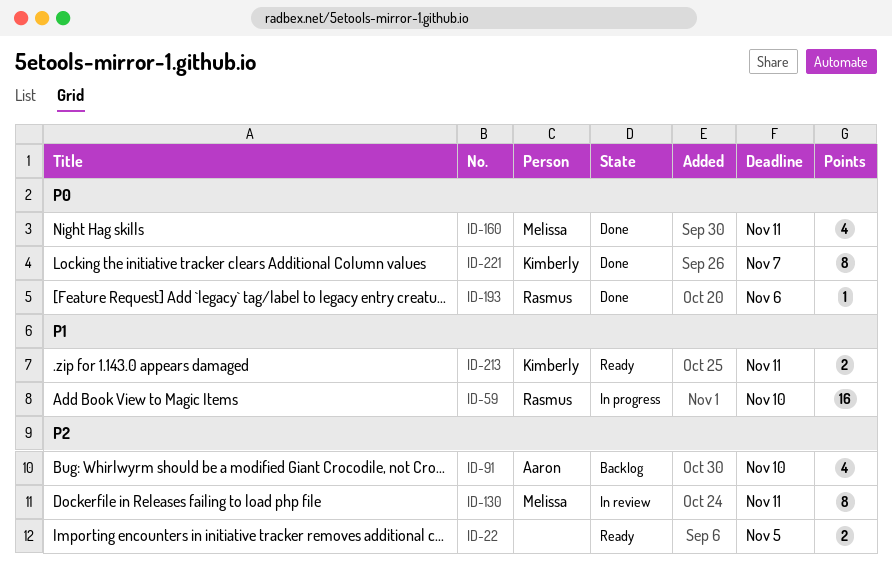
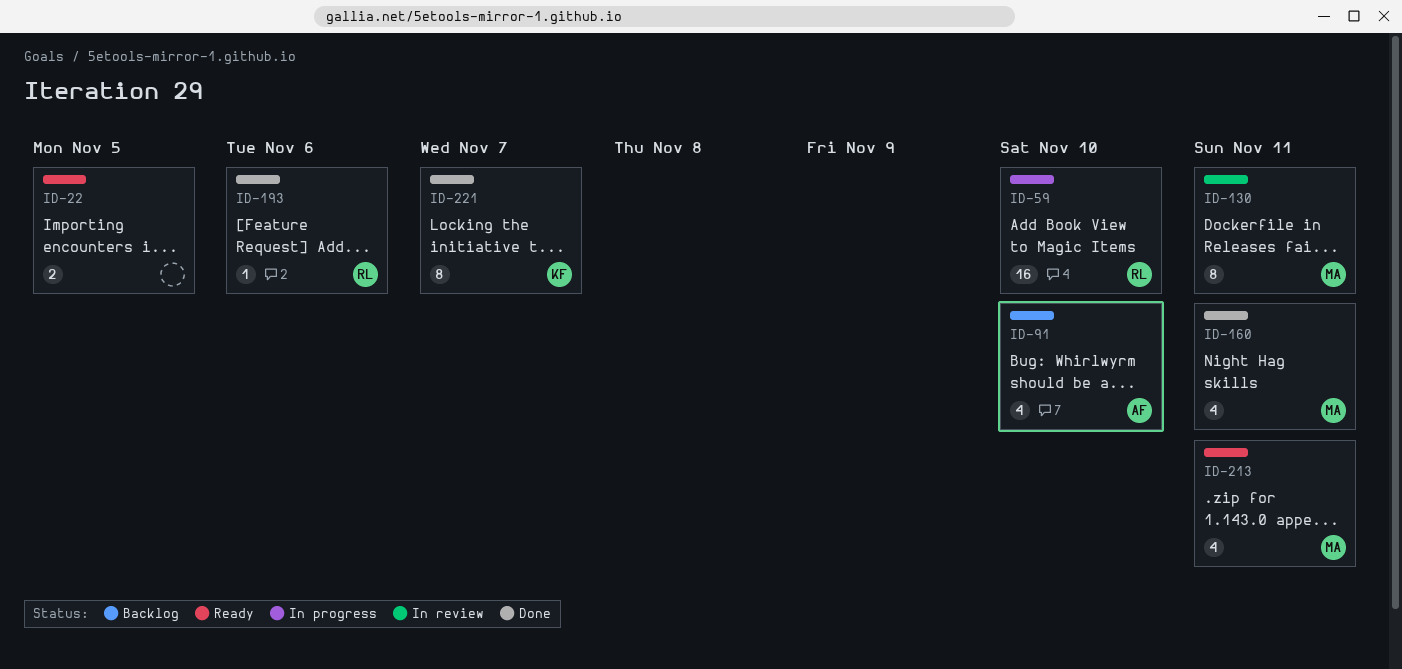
ID-213, owner: Kimberly -> Melissa
ID-213, estimate: 2 -> 4

